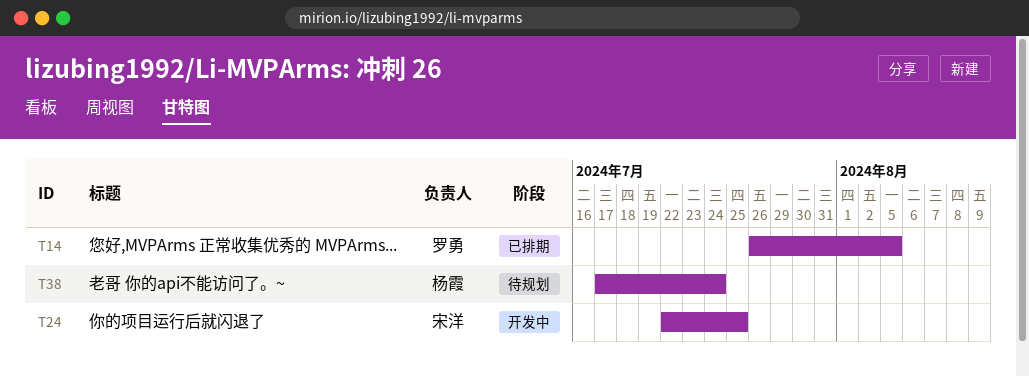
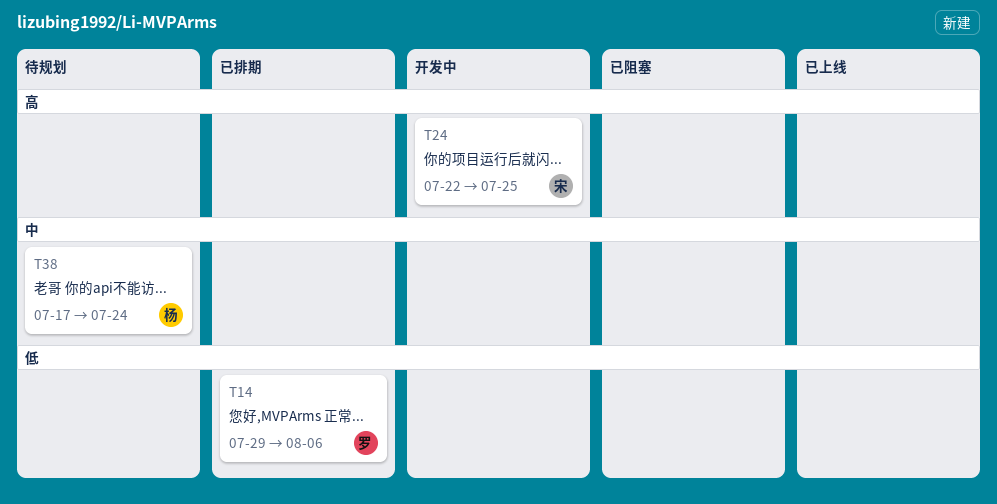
T14, start: Jul 26 -> Jul 29
T14, due: Aug 5 -> Aug 6

